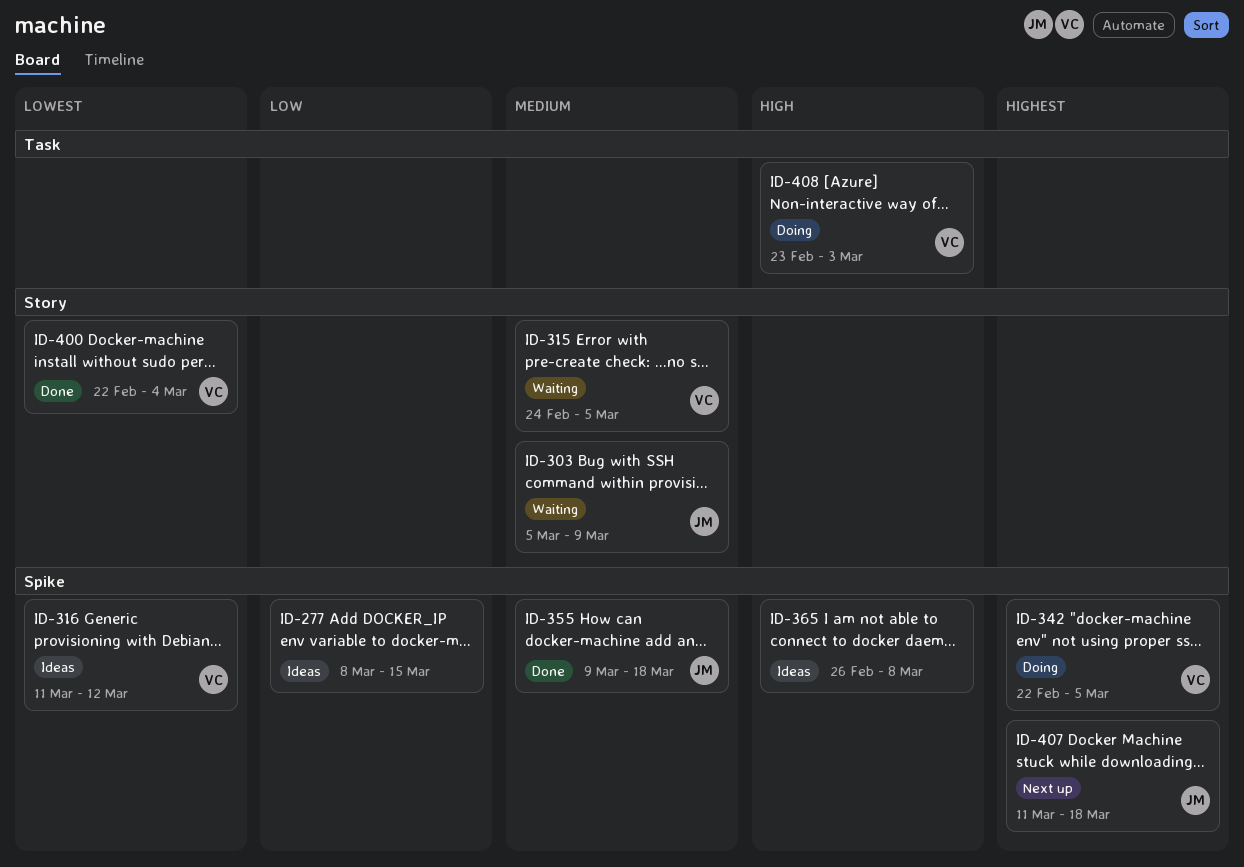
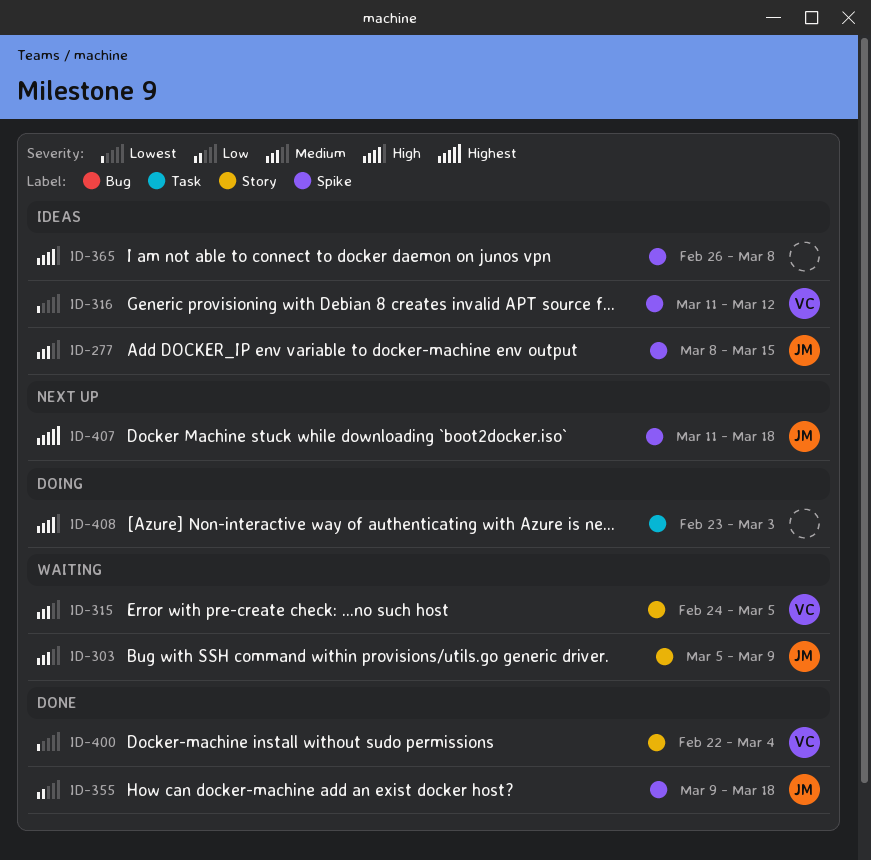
ID-277, owner: none -> JM
ID-277, priority: Low -> Medium
ID-342: present -> none
ID-355, priority: Medium -> Low
ID-408, owner: VC -> none

